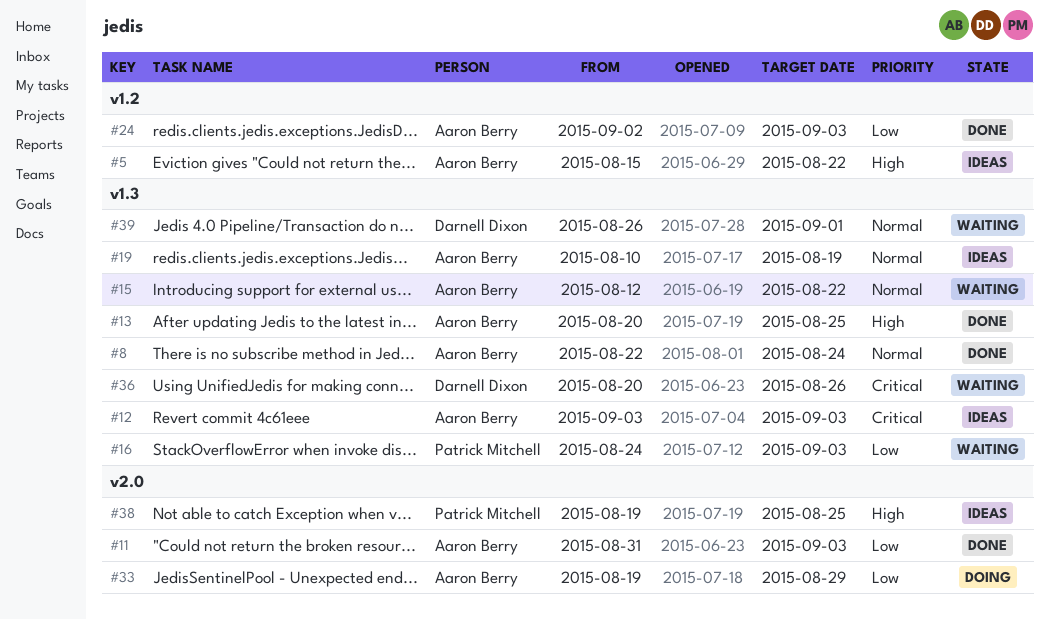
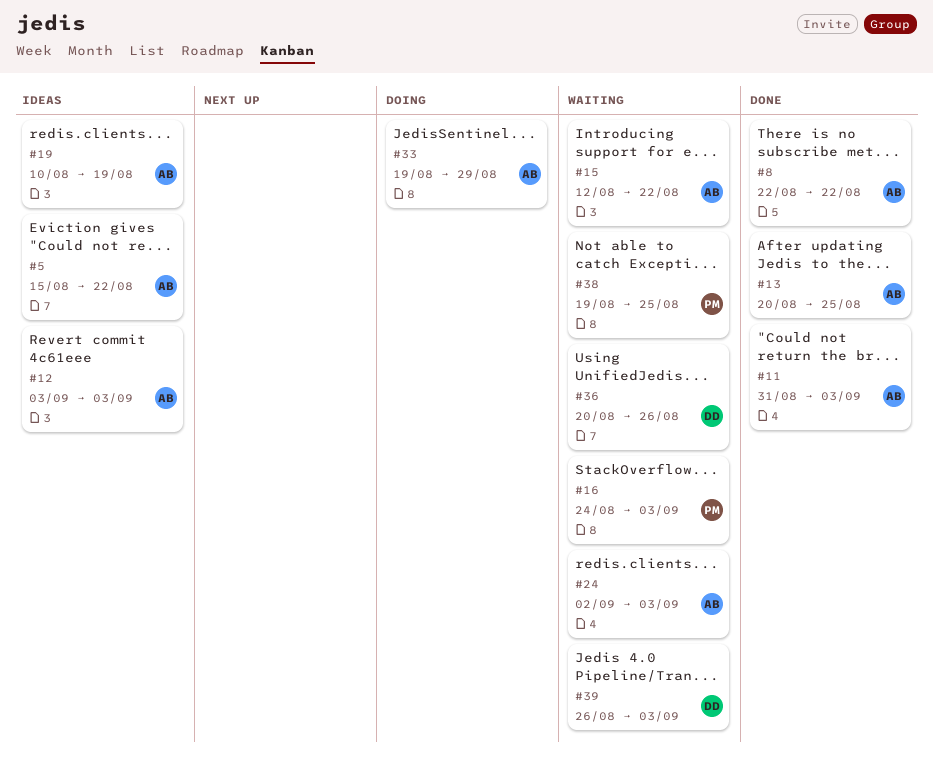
#8, due: Aug 24 -> Aug 22
#24, status: Done -> Waiting
#38, status: Ideas -> Waiting
#39, due: Sep 1 -> Sep 3

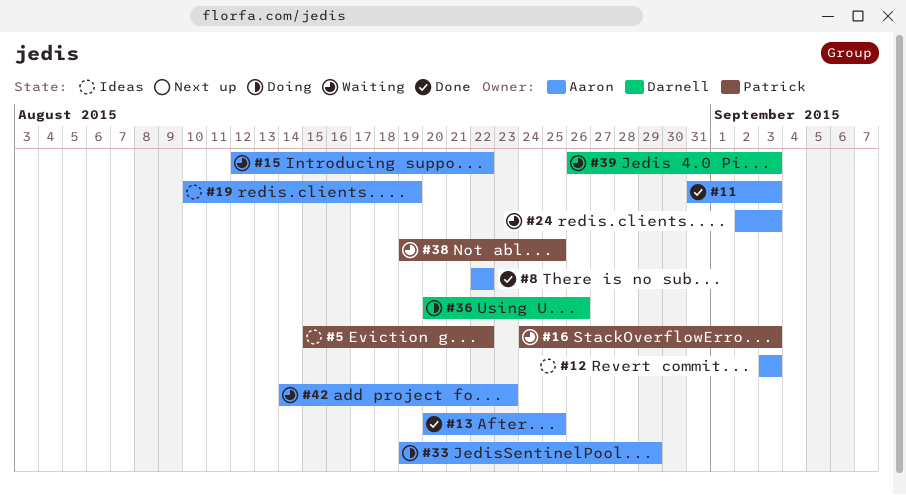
#5, owner: Aaron -> Patrick
#36, status: Waiting -> Doing
#42: none -> present

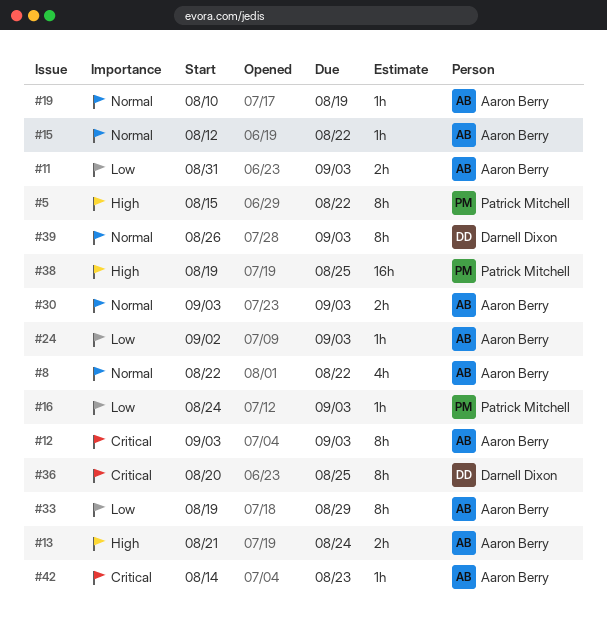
#13, start: Aug 20 -> Aug 21
#13, due: Aug 25 -> Aug 24
#30: none -> present
#36, due: Aug 26 -> Aug 25

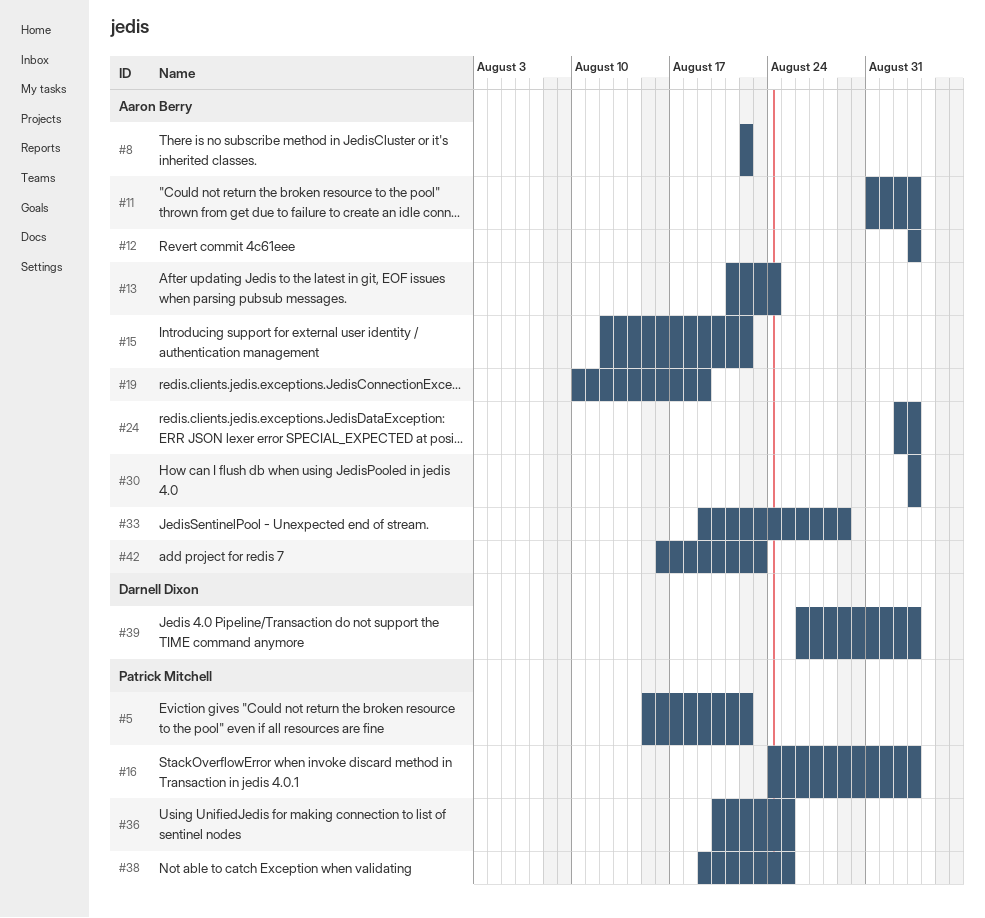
#36, owner: Darnell Dixon -> Patrick Mitchell
#42, start: Aug 14 -> Aug 16

